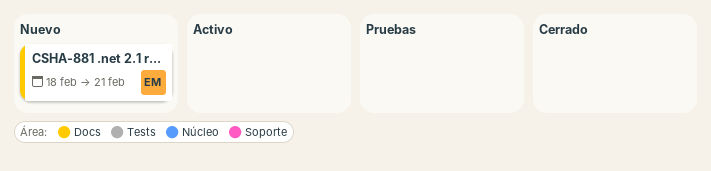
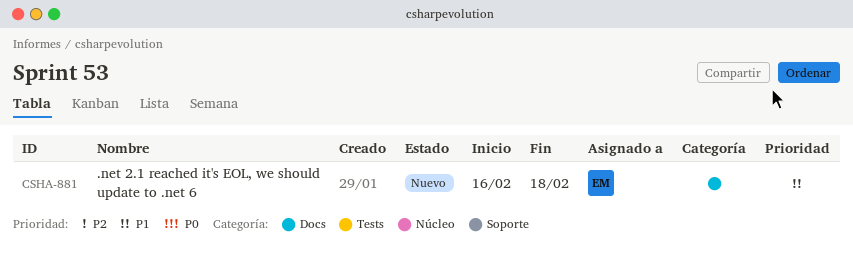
CSHA-881, start: Feb 18 -> Feb 16
CSHA-881, due: Feb 21 -> Feb 18

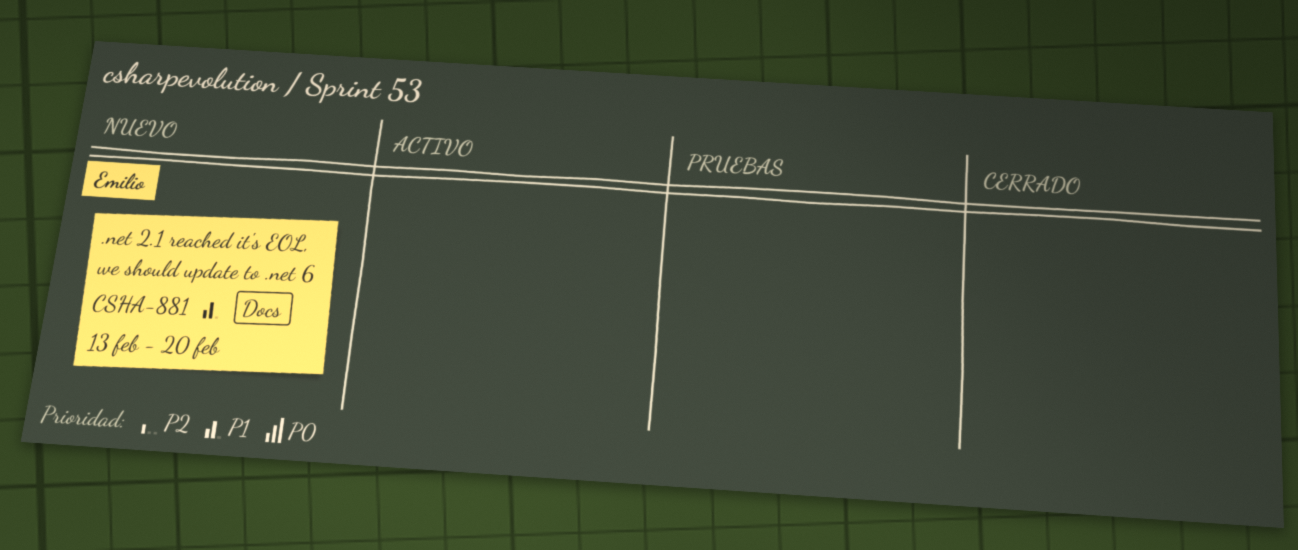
CSHA-881, start: Feb 16 -> Feb 13
CSHA-881, due: Feb 18 -> Feb 20

